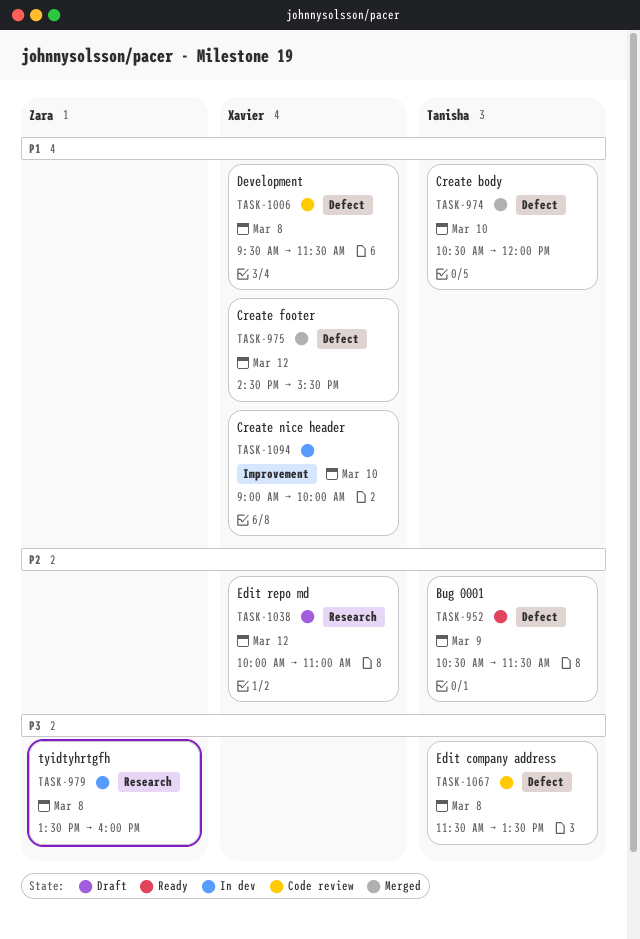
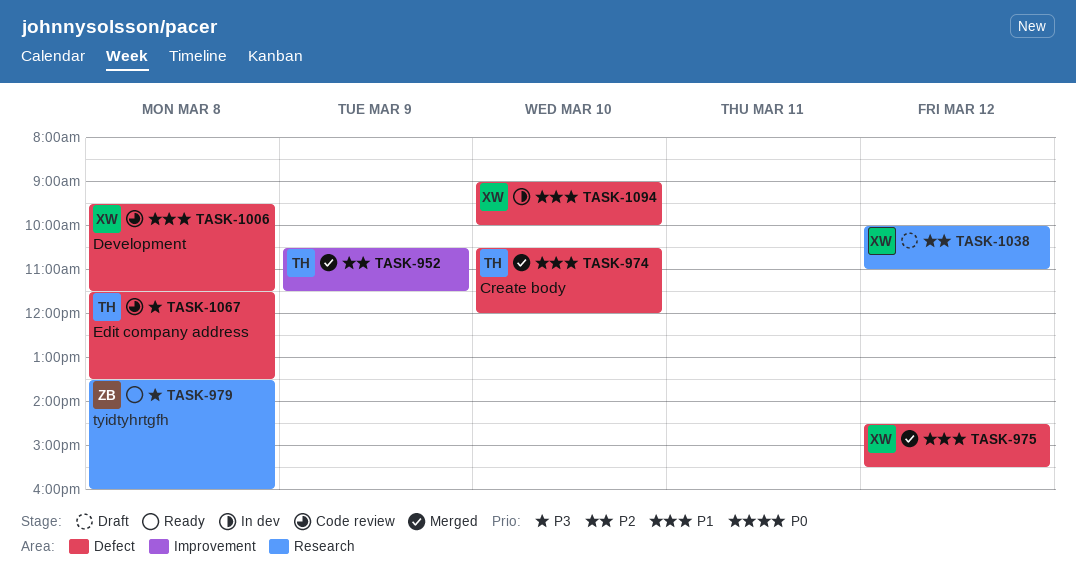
TASK-952, status: Ready -> Merged
TASK-952, label: Defect -> Improvement
TASK-979, status: In dev -> Ready
TASK-1094, label: Improvement -> Defect

